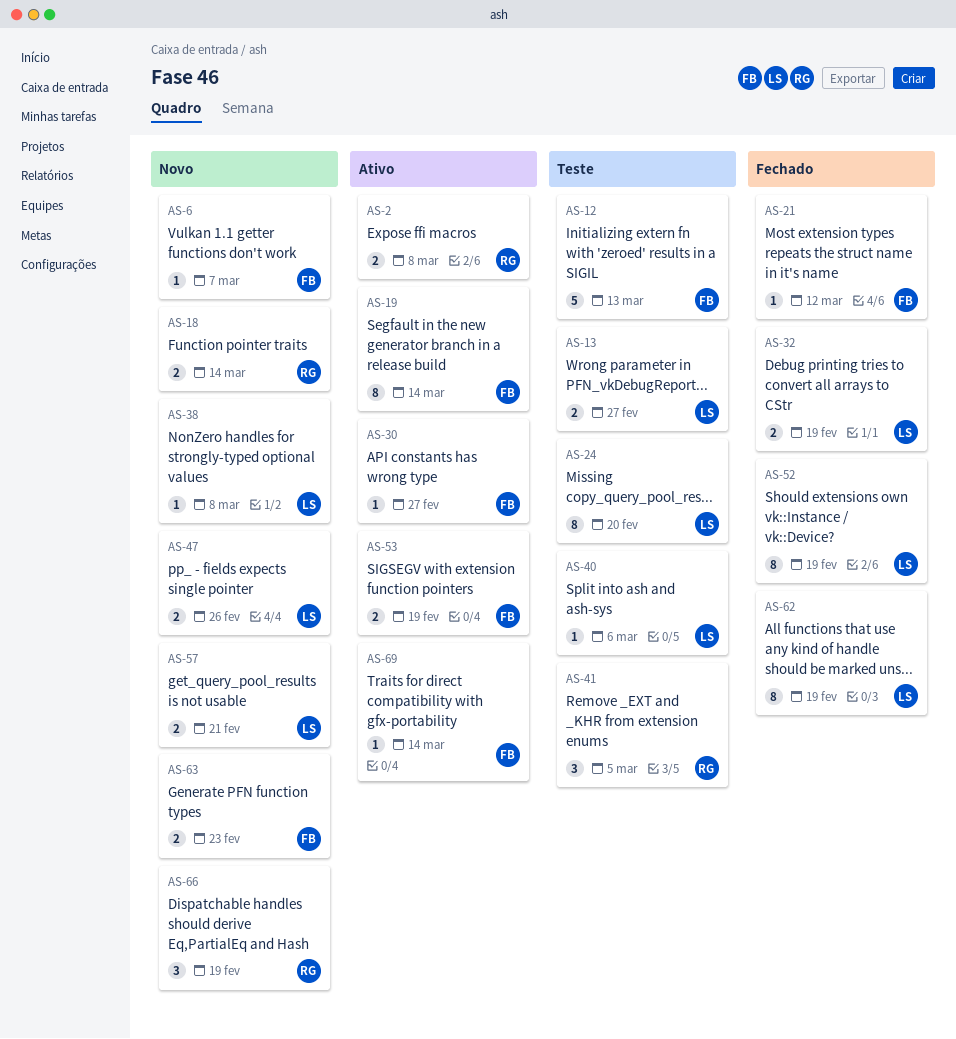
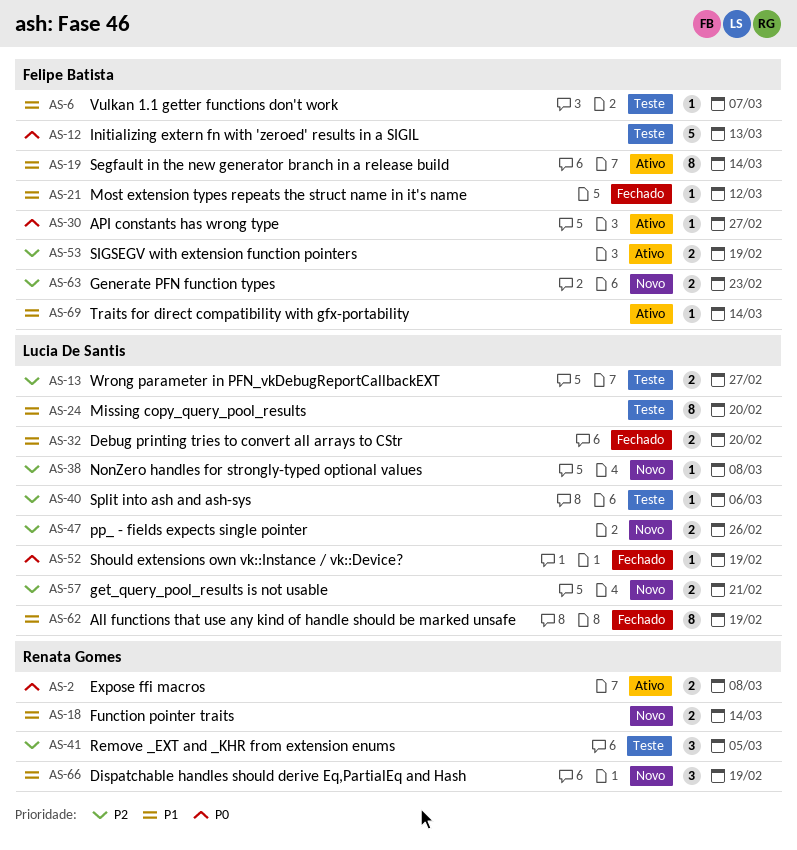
AS-6, status: Novo -> Teste
AS-32, due: Feb 19 -> Feb 20
AS-52, estimate: 8 -> 1

